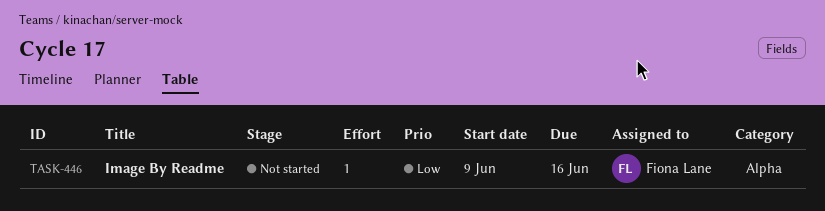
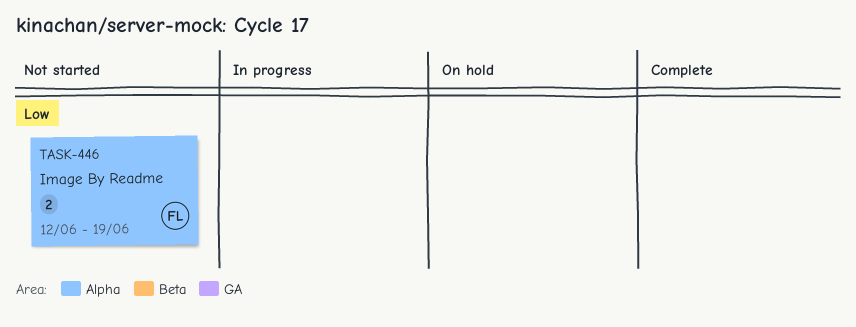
TASK-446, estimate: 1 -> 2
TASK-446, start: Jun 9 -> Jun 12
TASK-446, due: Jun 16 -> Jun 19

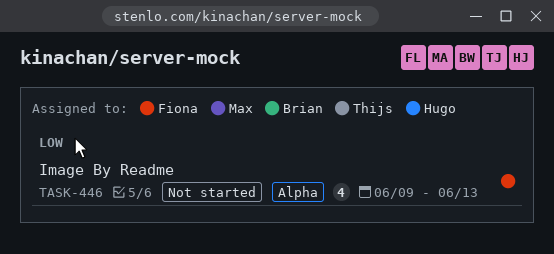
TASK-446, estimate: 2 -> 4
TASK-446, start: Jun 12 -> Jun 9
TASK-446, due: Jun 19 -> Jun 13

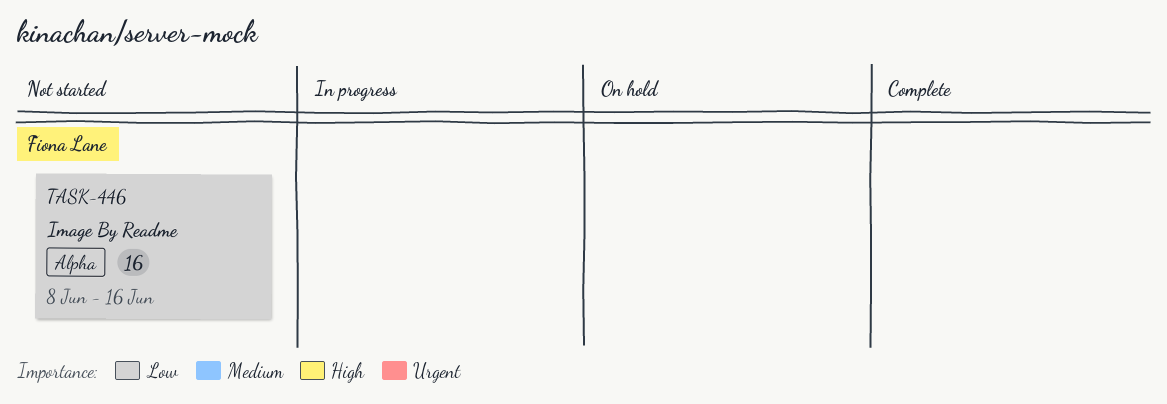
TASK-446, estimate: 4 -> 16
TASK-446, start: Jun 9 -> Jun 8
TASK-446, due: Jun 13 -> Jun 16

